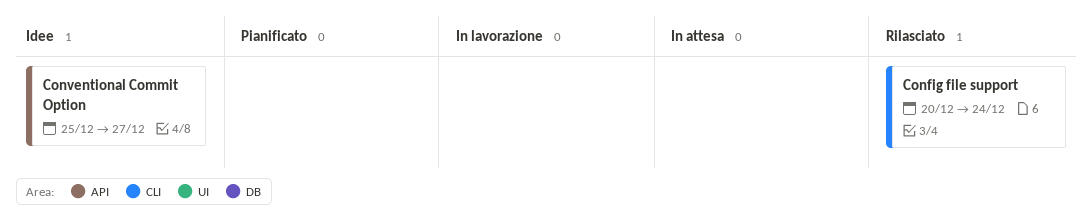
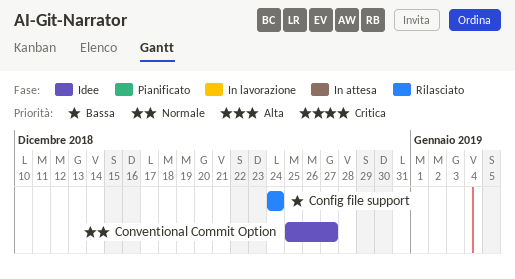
Config file support, start: Dec 20 -> Dec 24

